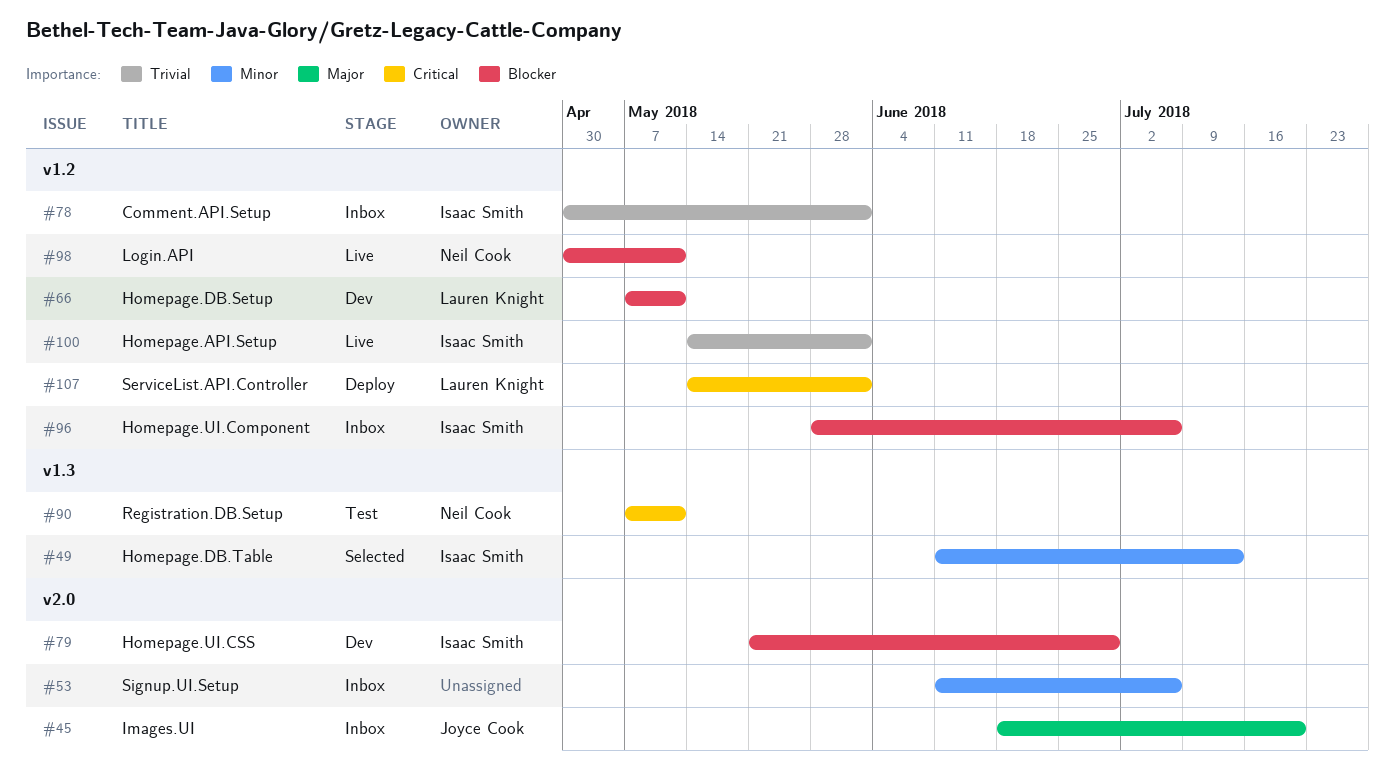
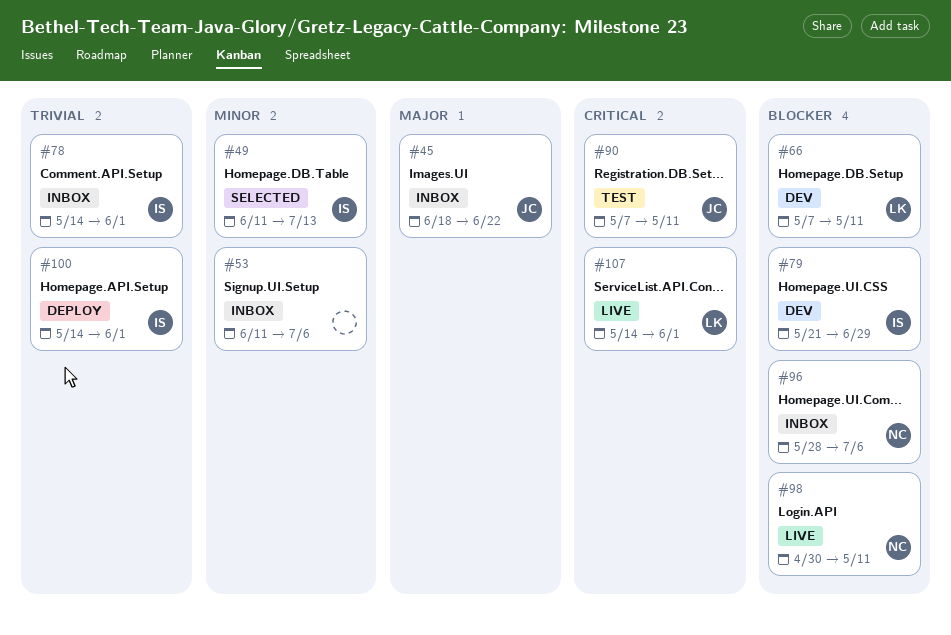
#45, due: Jul 20 -> Jun 22
#78, start: Apr 30 -> May 14
#90, owner: Neil Cook -> Joyce Cook
#96, owner: Isaac Smith -> Neil Cook
#100, status: Live -> Deploy
#107, status: Deploy -> Live

